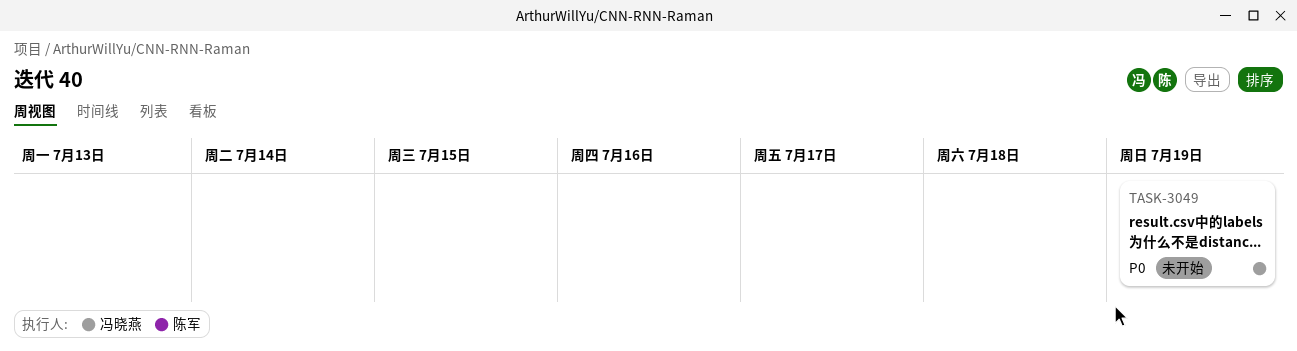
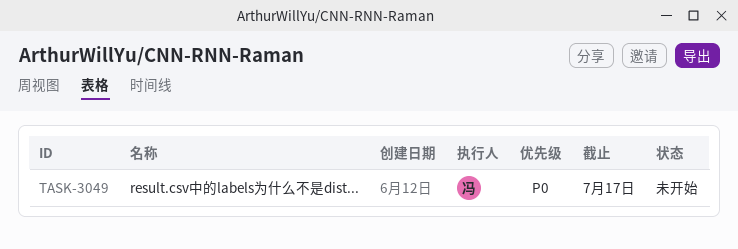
TASK-3049, due: Jul 19 -> Jul 17

